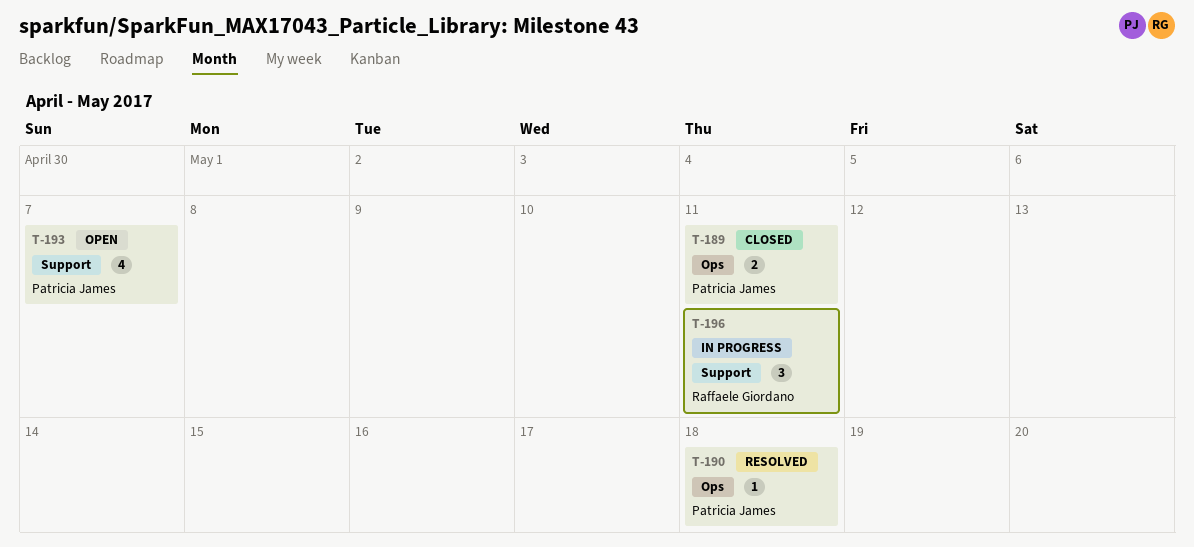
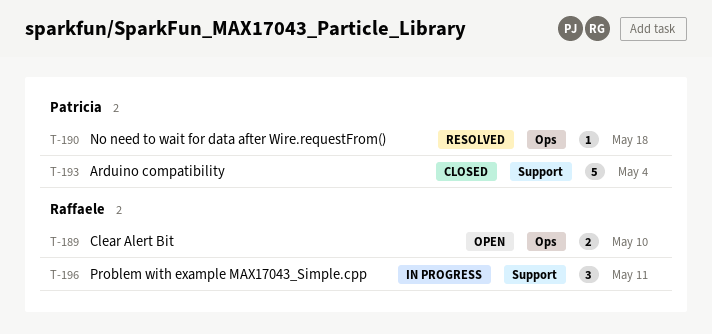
T-189, status: Closed -> Open
T-189, owner: Patricia James -> Raffaele Giordano
T-189, due: May 11 -> May 10
T-193, status: Open -> Closed
T-193, estimate: 4 -> 5
T-193, due: May 7 -> May 4

